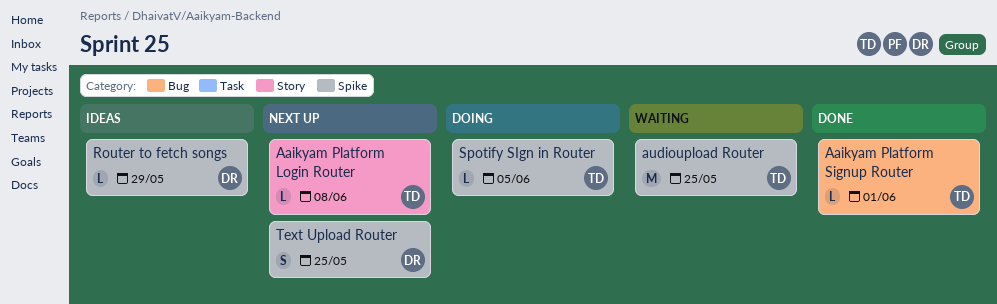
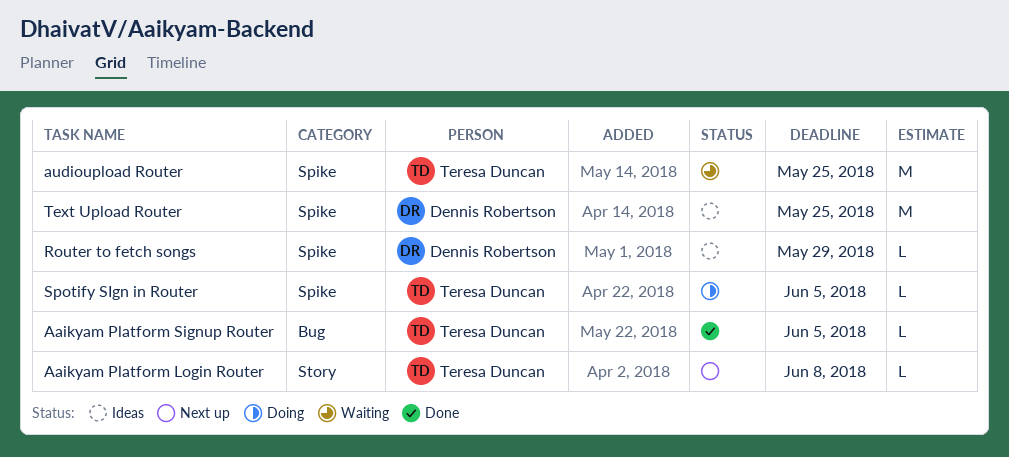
Aaikyam Platform Signup Router, due: Jun 1 -> Jun 5
Text Upload Router, status: Next up -> Ideas
Text Upload Router, estimate: S -> M

